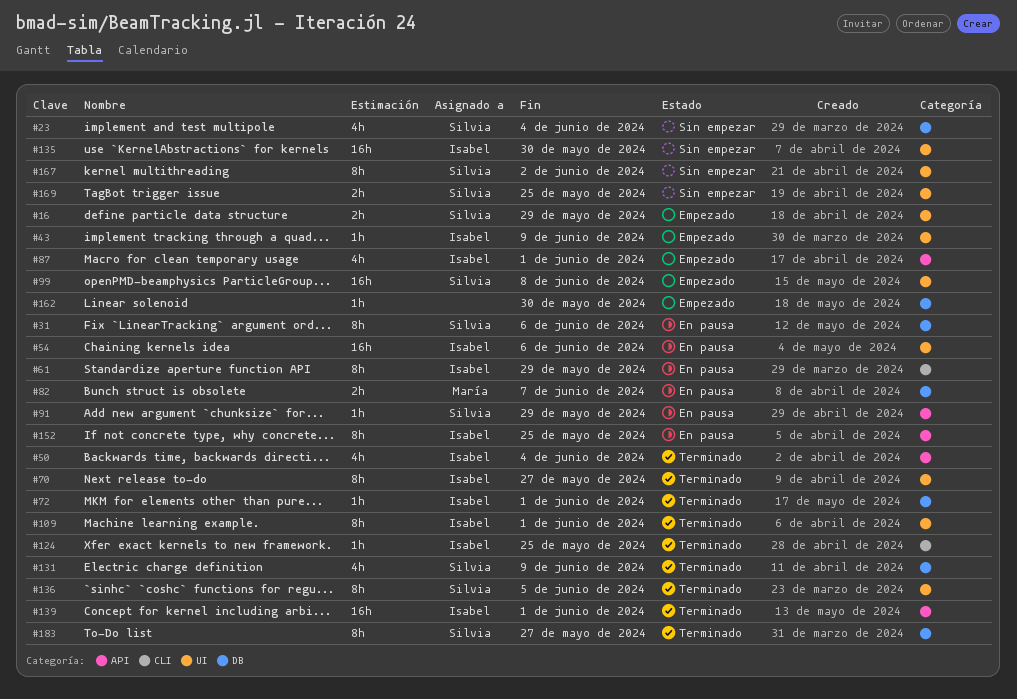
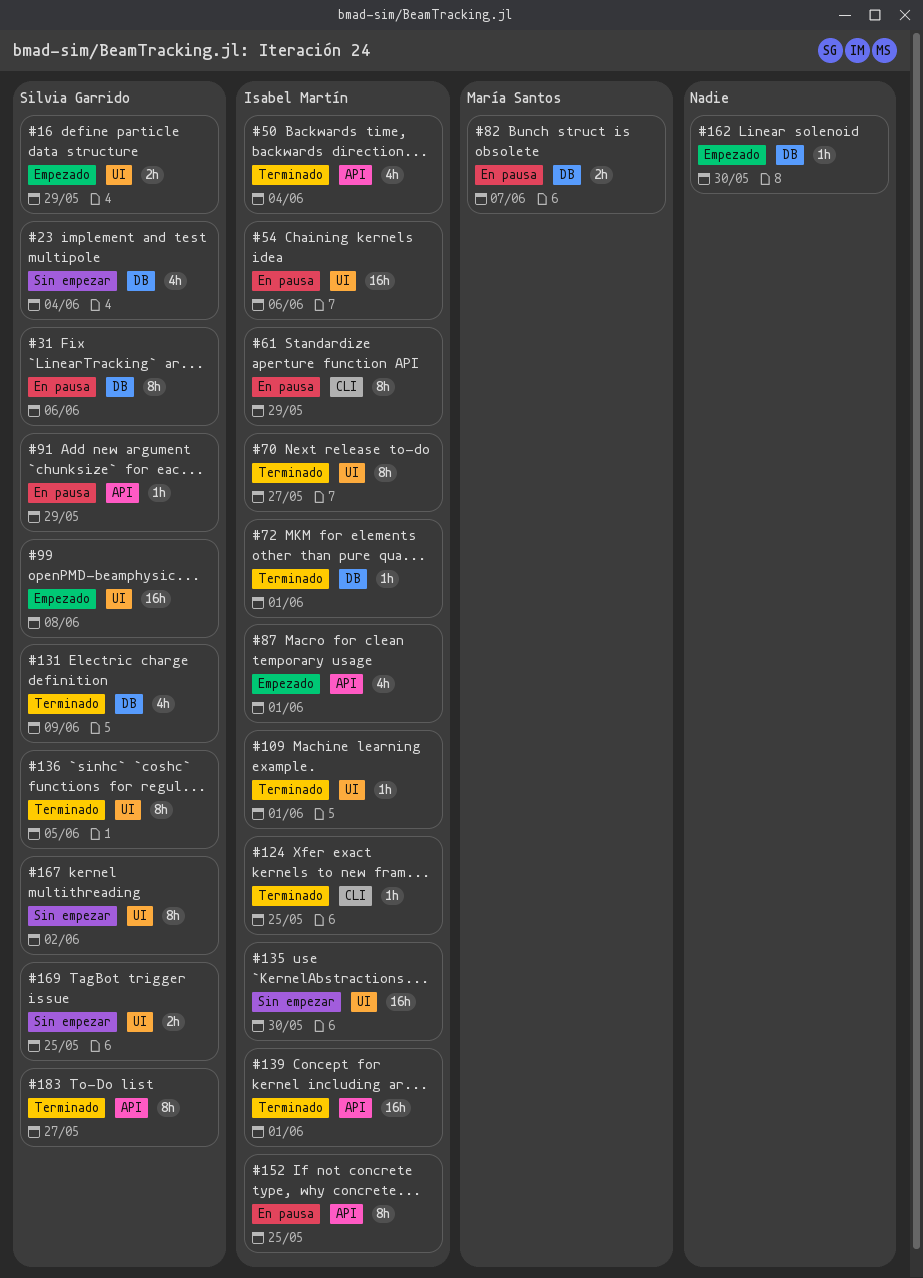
#43: present -> none
#109, estimate: 8h -> 1h
#183, label: DB -> API

